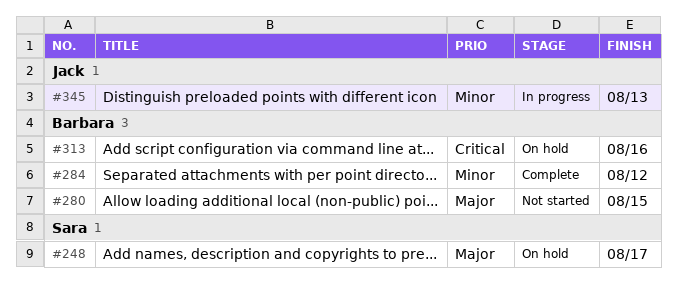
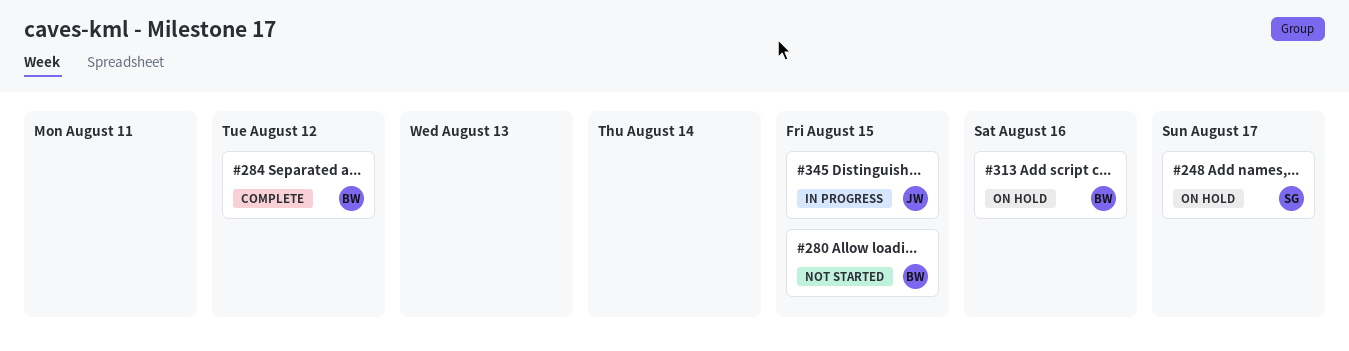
#345, due: Aug 13 -> Aug 15

